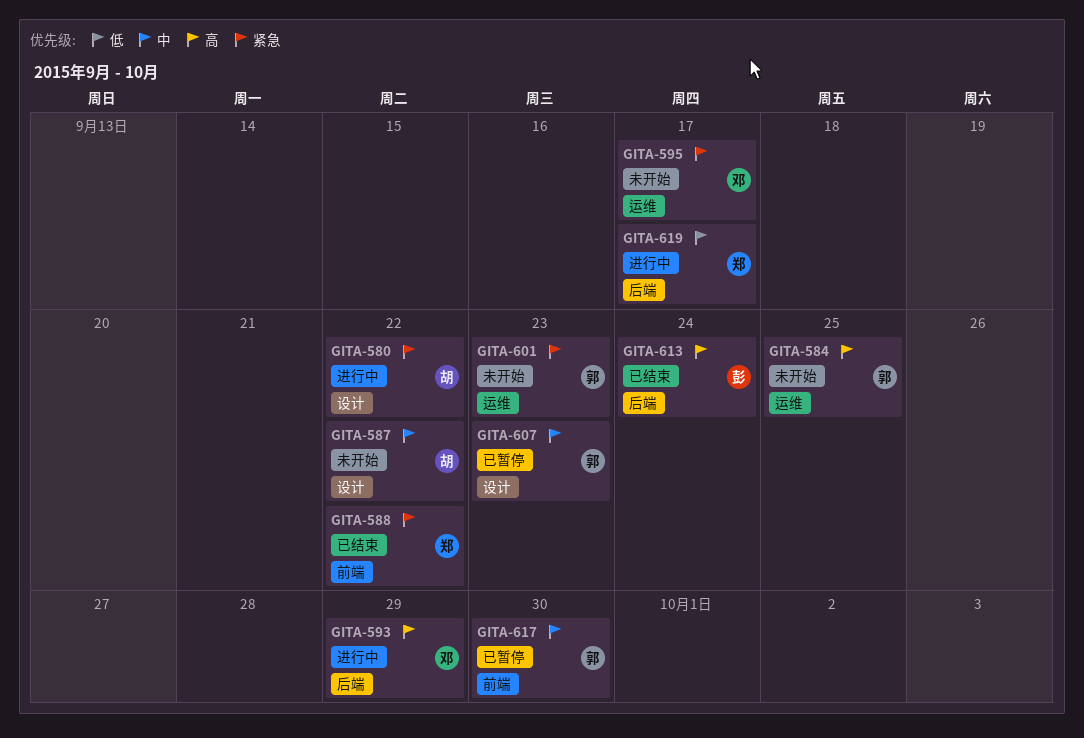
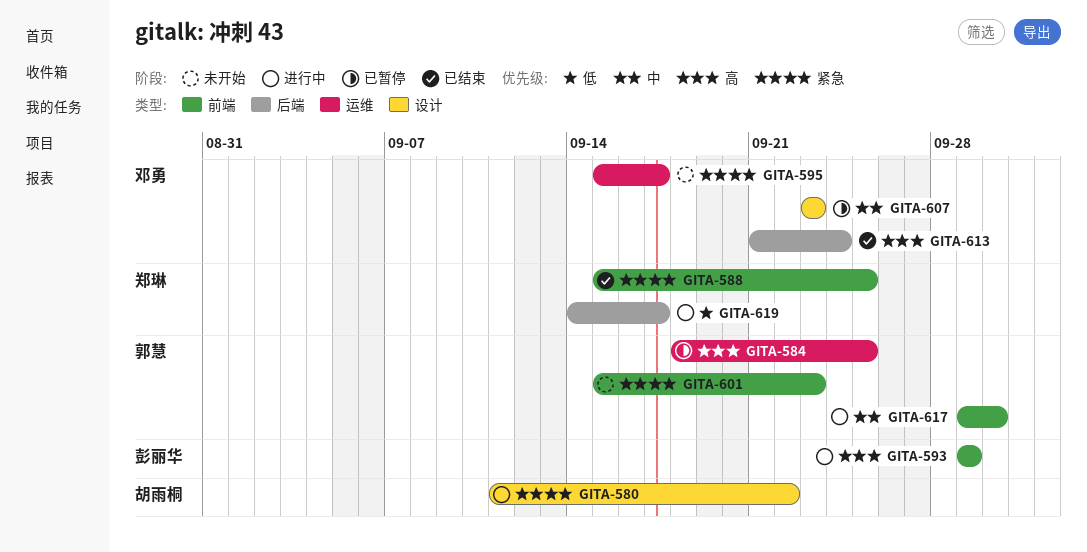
GITA-584, status: 未开始 -> 已暂停
GITA-587: present -> none
GITA-588, due: Sep 22 -> Sep 25
GITA-593, owner: 邓勇 -> 彭丽华
GITA-593, label: 后端 -> 前端
GITA-601, label: 运维 -> 前端
GITA-607, owner: 郭慧 -> 邓勇
GITA-613, owner: 彭丽华 -> 邓勇
GITA-617, status: 已暂停 -> 进行中

